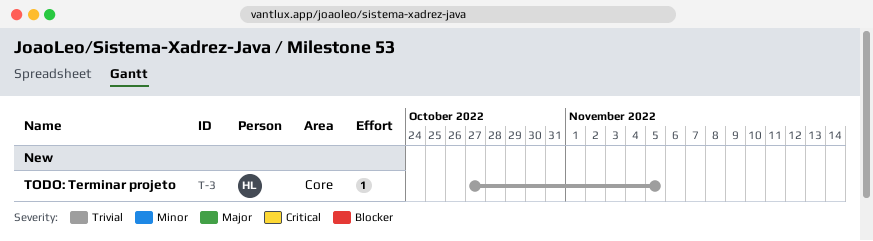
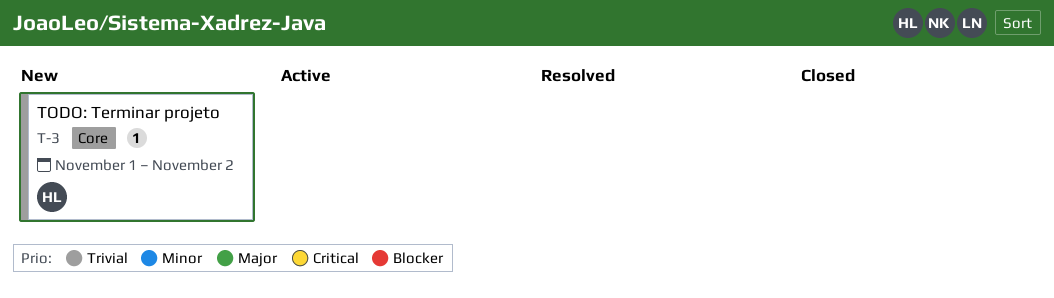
T-3, start: Oct 27 -> Nov 1
T-3, due: Nov 5 -> Nov 2

